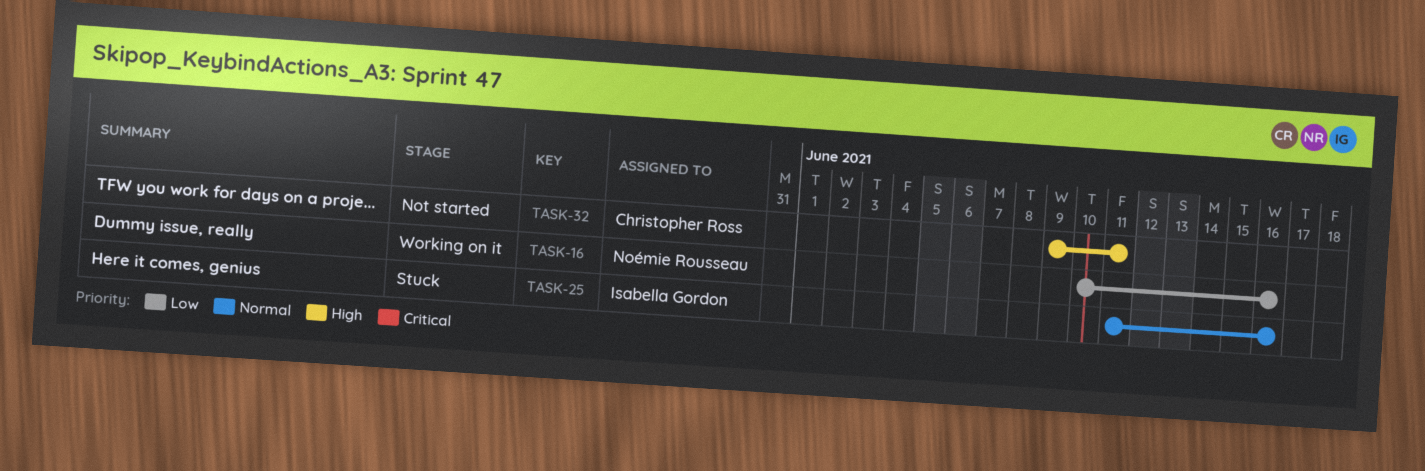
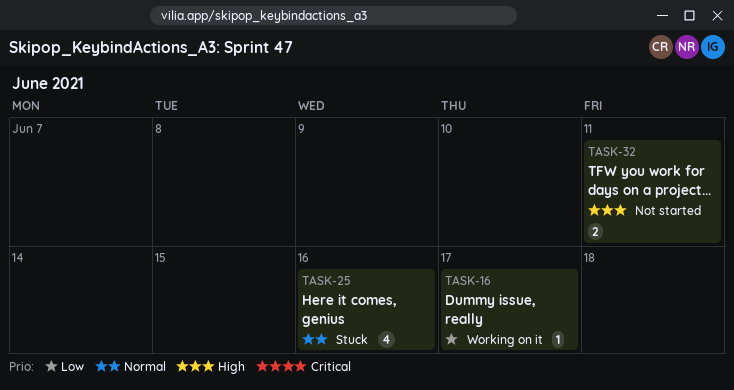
TASK-16, due: Jun 16 -> Jun 17

